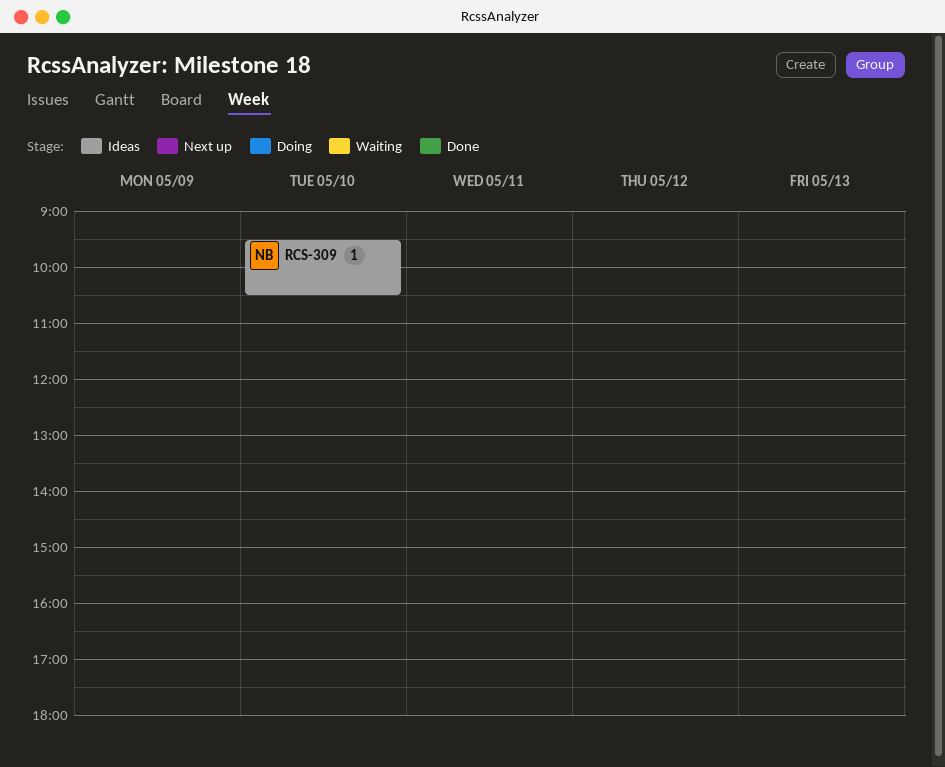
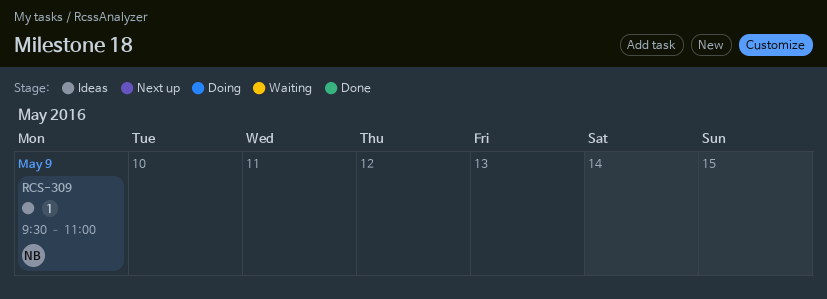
RCS-309, day: May 10 -> May 9
RCS-309, ends: 10:30 -> 11:00

